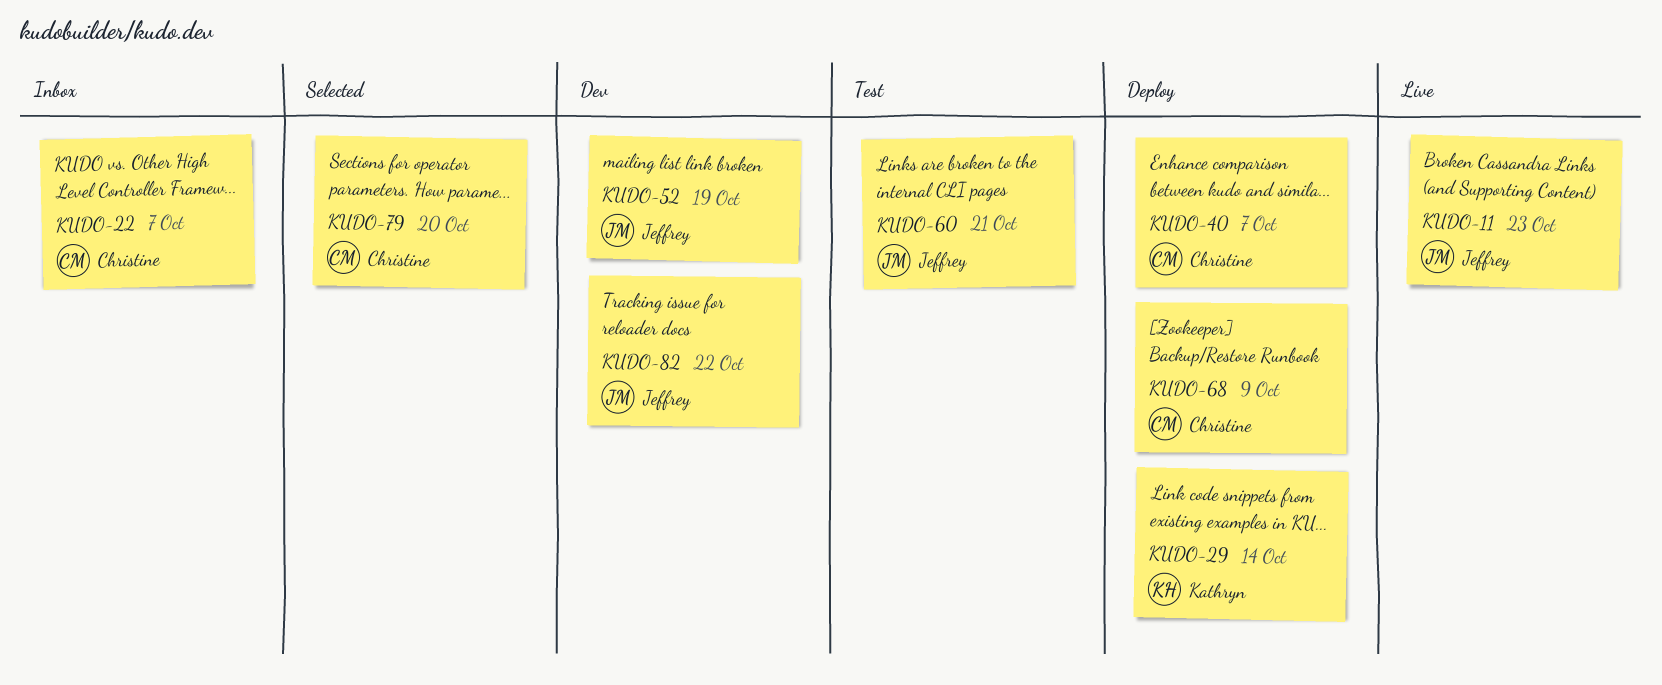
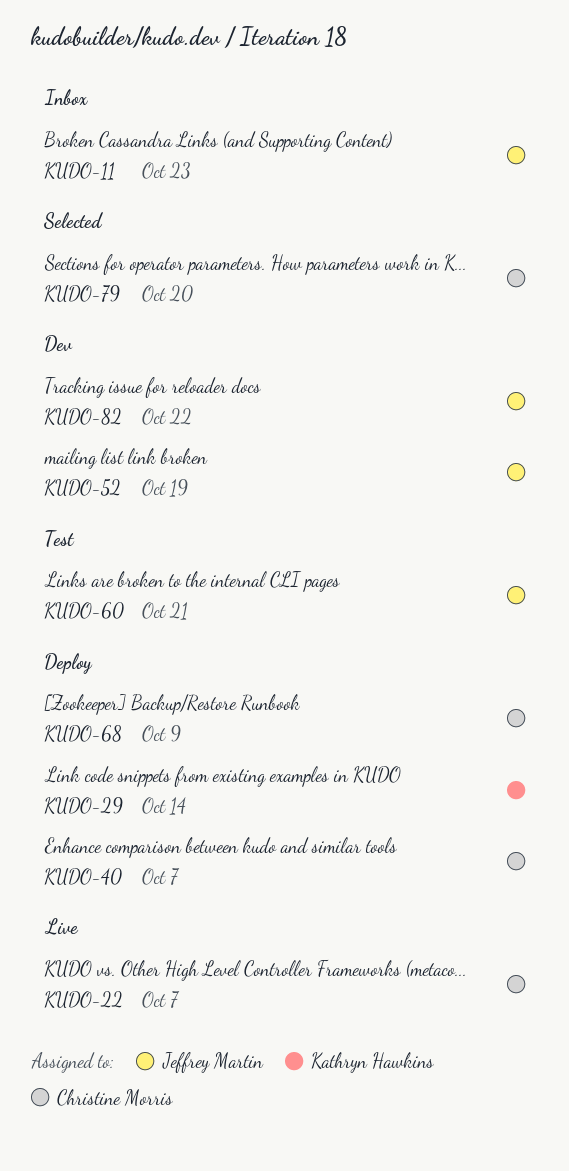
KUDO-11, status: Live -> Inbox
KUDO-22, status: Inbox -> Live

